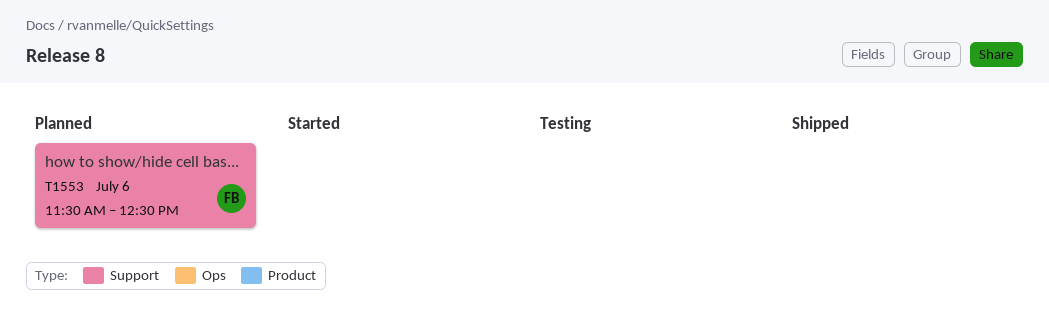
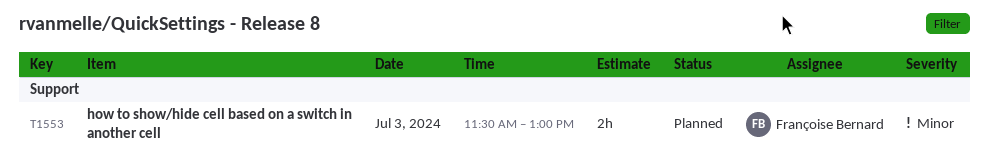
T1553, day: Jul 6 -> Jul 3
T1553, ends: 12:30 -> 13:00

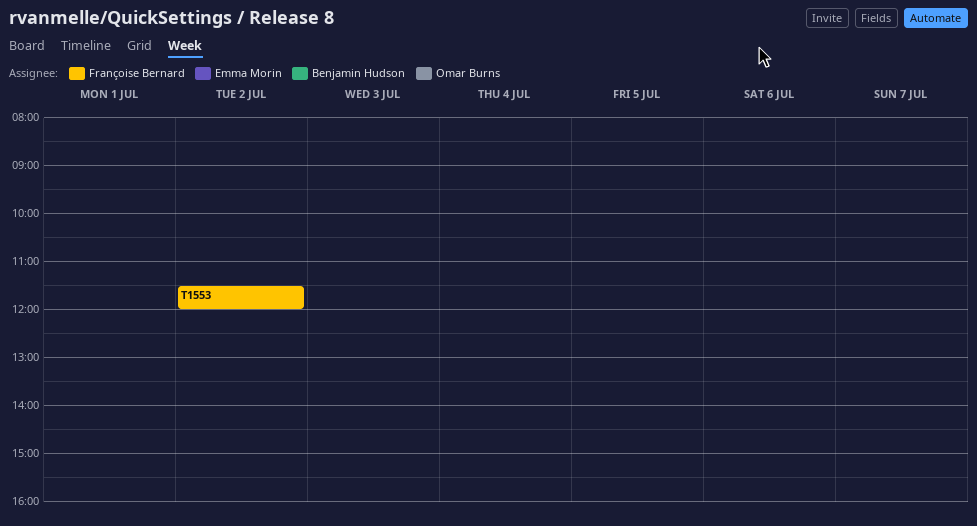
T1553, day: Jul 3 -> Jul 2
T1553, ends: 13:00 -> 12:00

